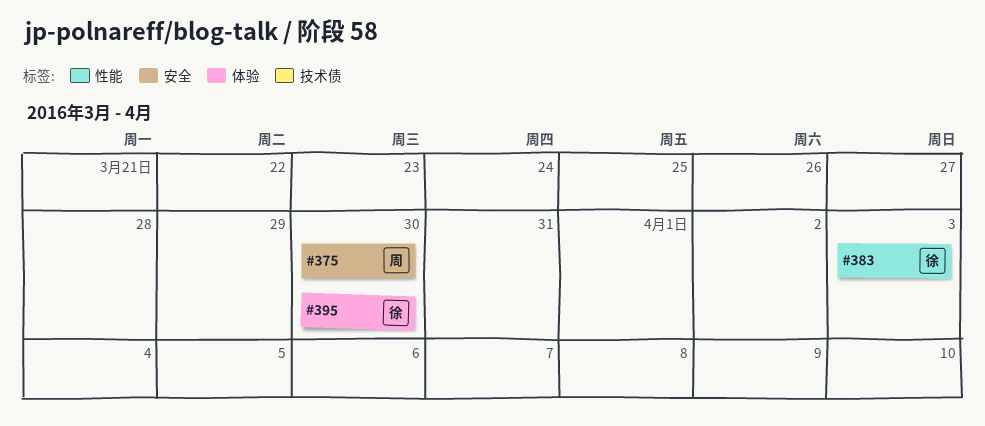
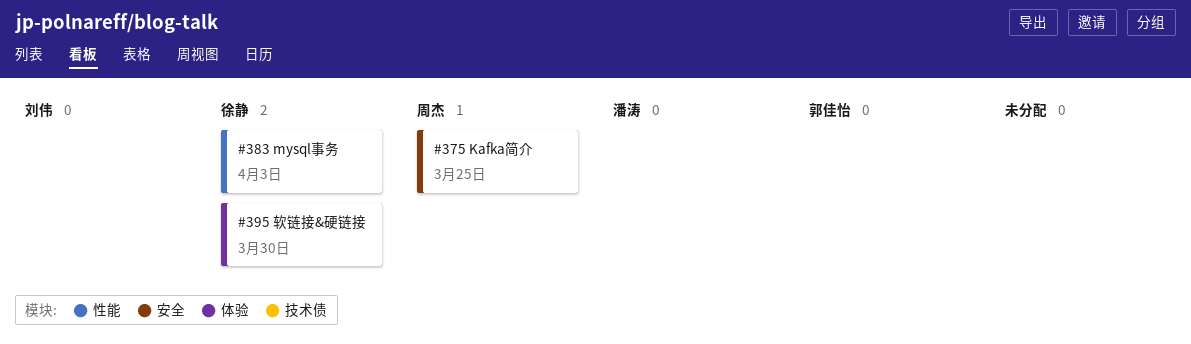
#375, due: Mar 30 -> Mar 25

